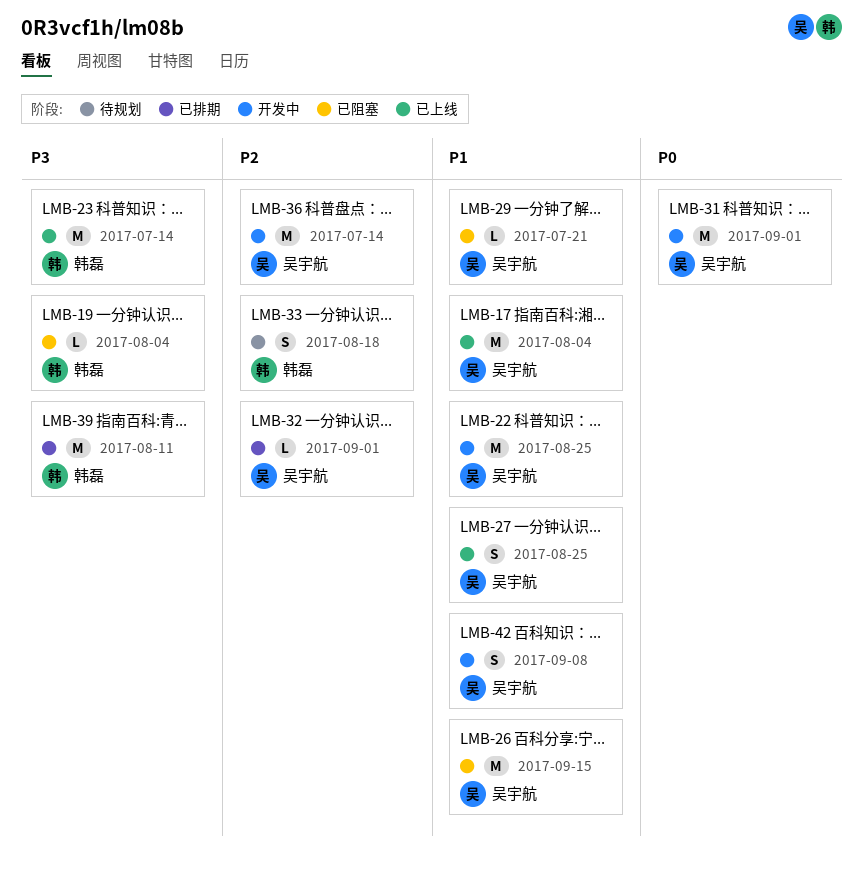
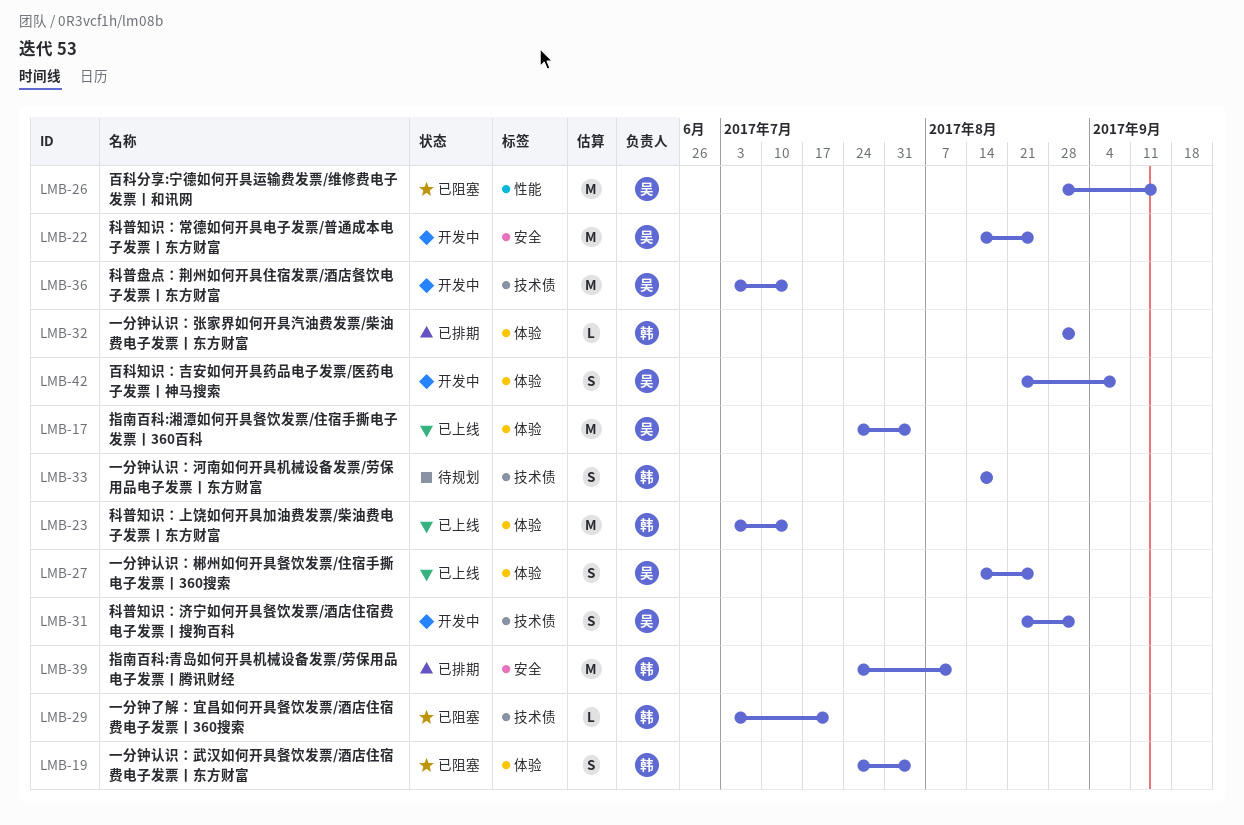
LMB-19, estimate: L -> S
LMB-29, owner: 吴宇航 -> 韩磊
LMB-31, estimate: M -> S
LMB-32, owner: 吴宇航 -> 韩磊

